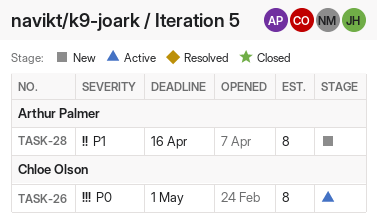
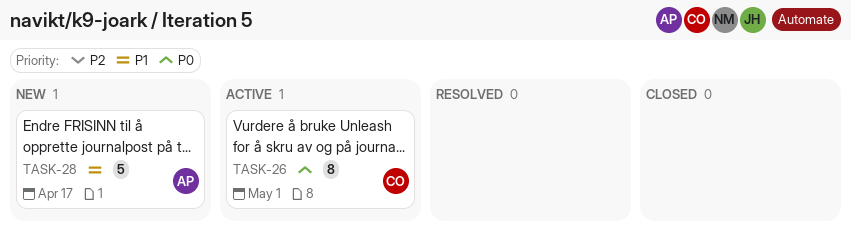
TASK-28, estimate: 8 -> 5
TASK-28, due: Apr 16 -> Apr 17

